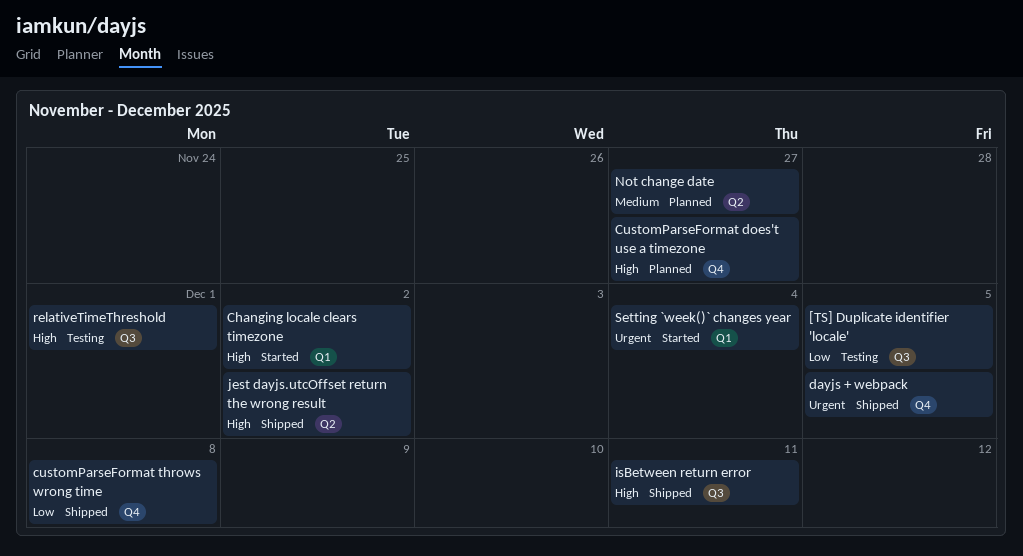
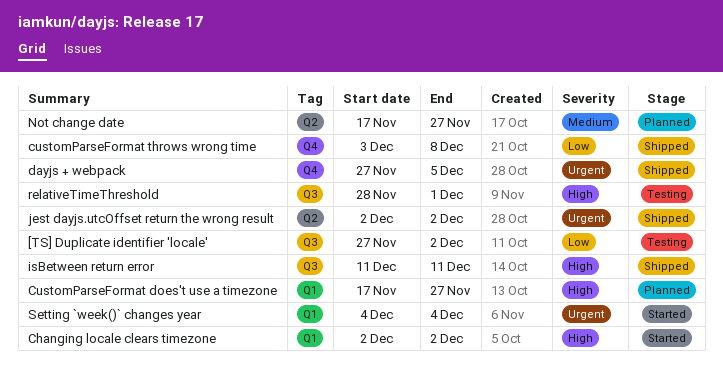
[TS] Duplicate identifier 'locale', due: Dec 5 -> Dec 2
CustomParseFormat does't use a timezone, label: Q4 -> Q1
jest dayjs.utcOffset return the wrong result, priority: High -> Urgent

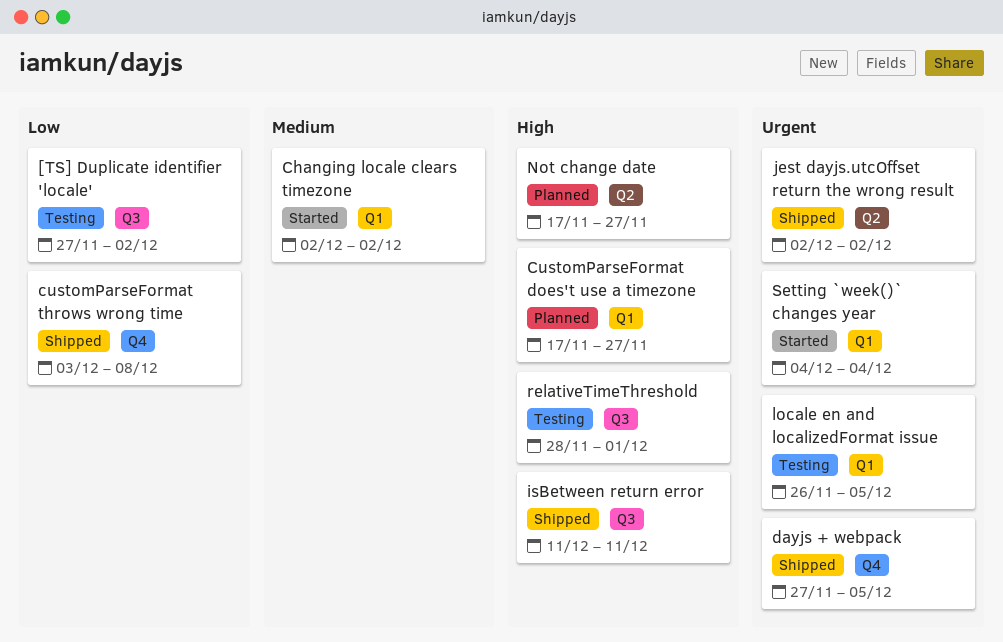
Changing locale clears timezone, priority: High -> Medium
locale en and localizedFormat issue: none -> present
Not change date, priority: Medium -> High

